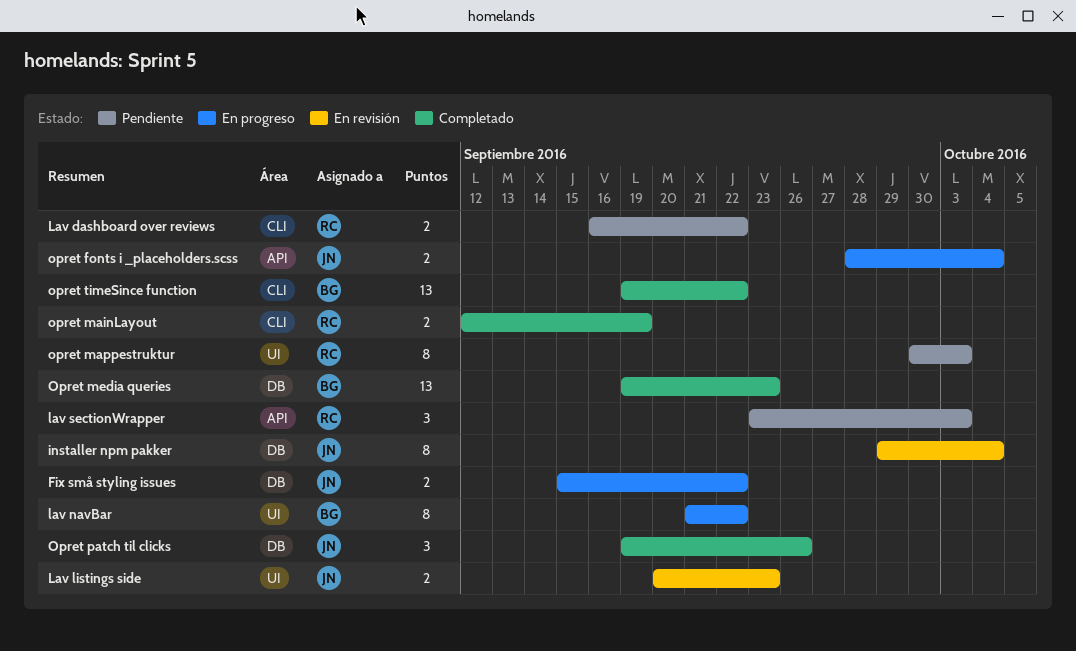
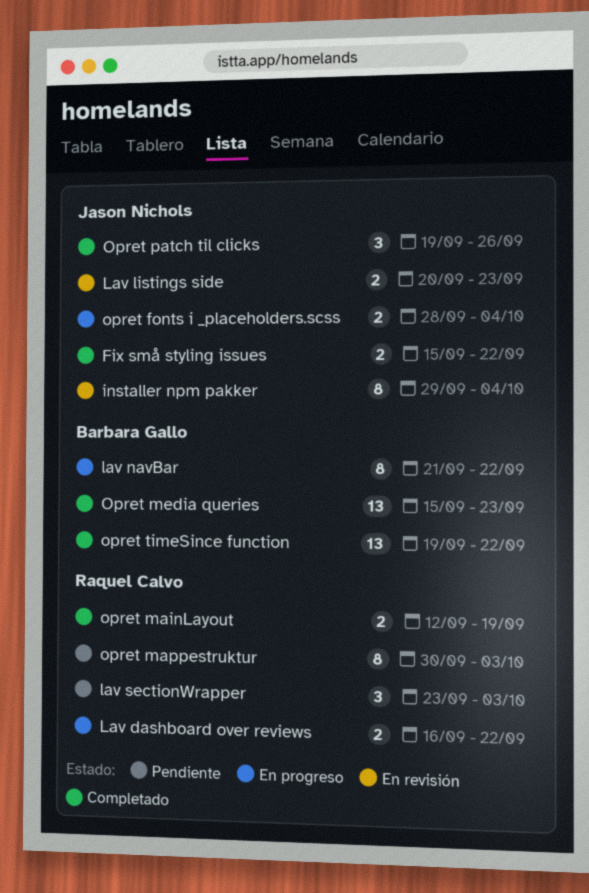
Fix små styling issues, status: En progreso -> Completado
Lav dashboard over reviews, status: Pendiente -> En progreso
Opret media queries, start: Sep 19 -> Sep 15

